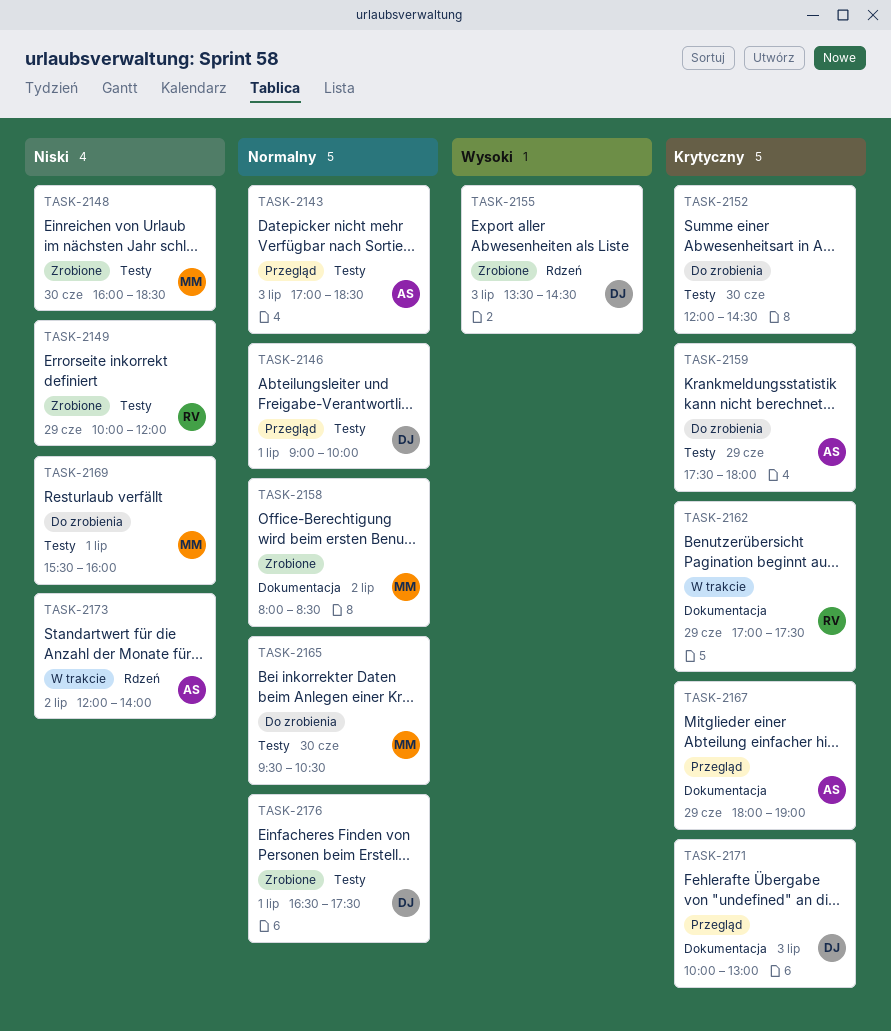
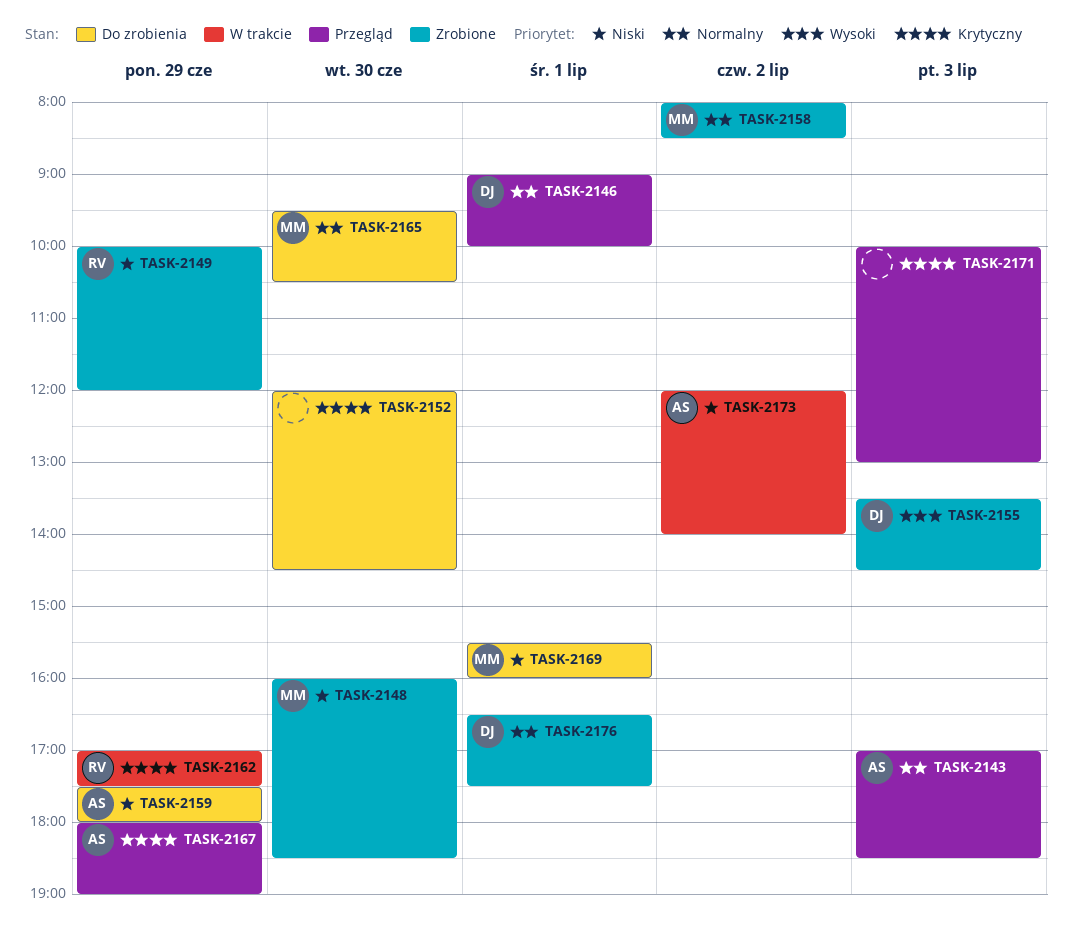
TASK-2159, priority: Krytyczny -> Niski
TASK-2171, owner: DJ -> none

